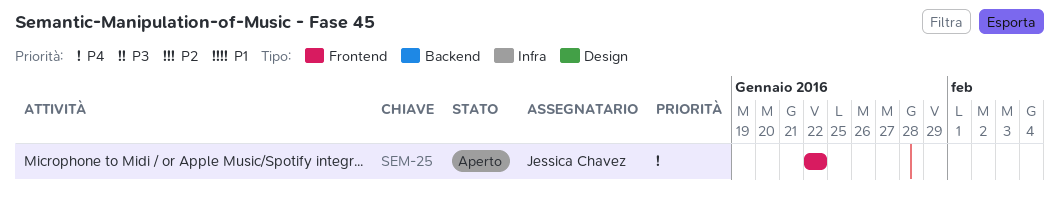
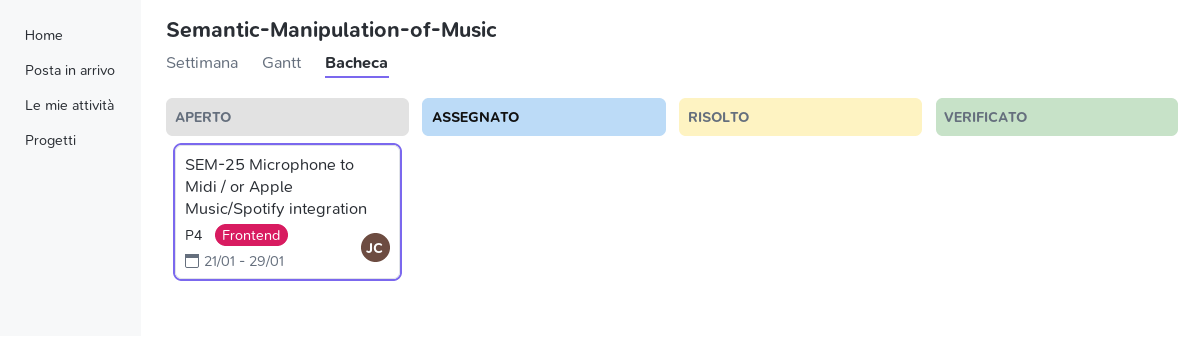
SEM-25, start: Jan 22 -> Jan 21
SEM-25, due: Jan 22 -> Jan 29

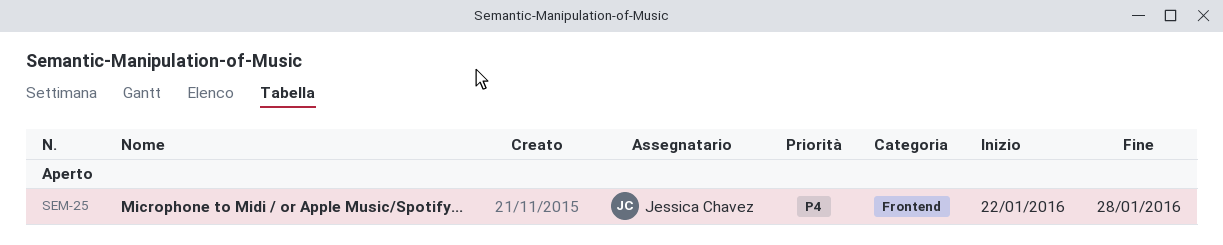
SEM-25, start: Jan 21 -> Jan 22
SEM-25, due: Jan 29 -> Jan 28

